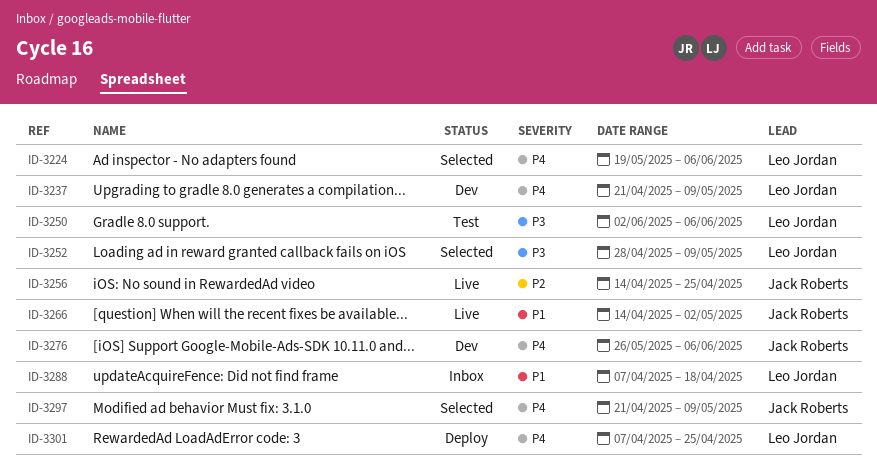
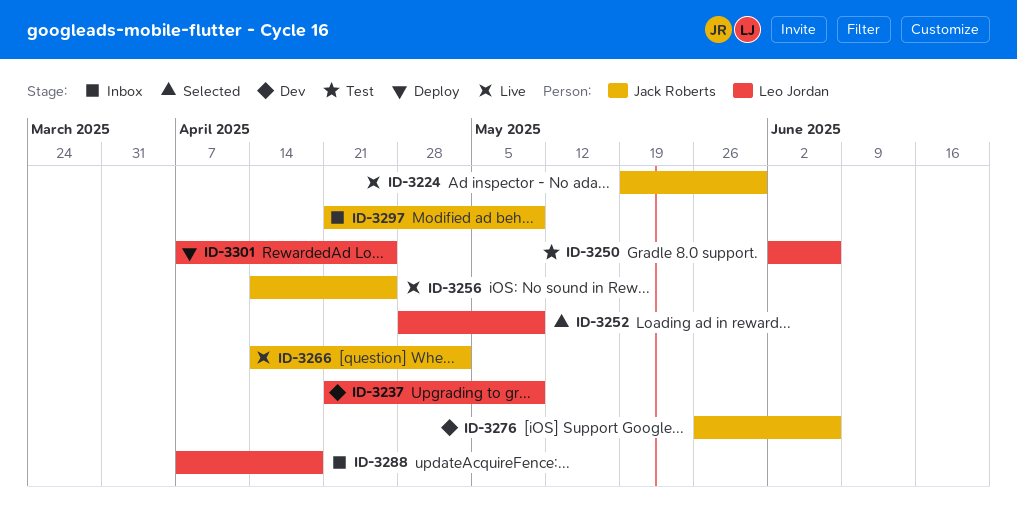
ID-3224, status: Selected -> Live
ID-3224, owner: Leo Jordan -> Jack Roberts
ID-3224, due: Jun 6 -> May 30
ID-3297, status: Selected -> Inbox

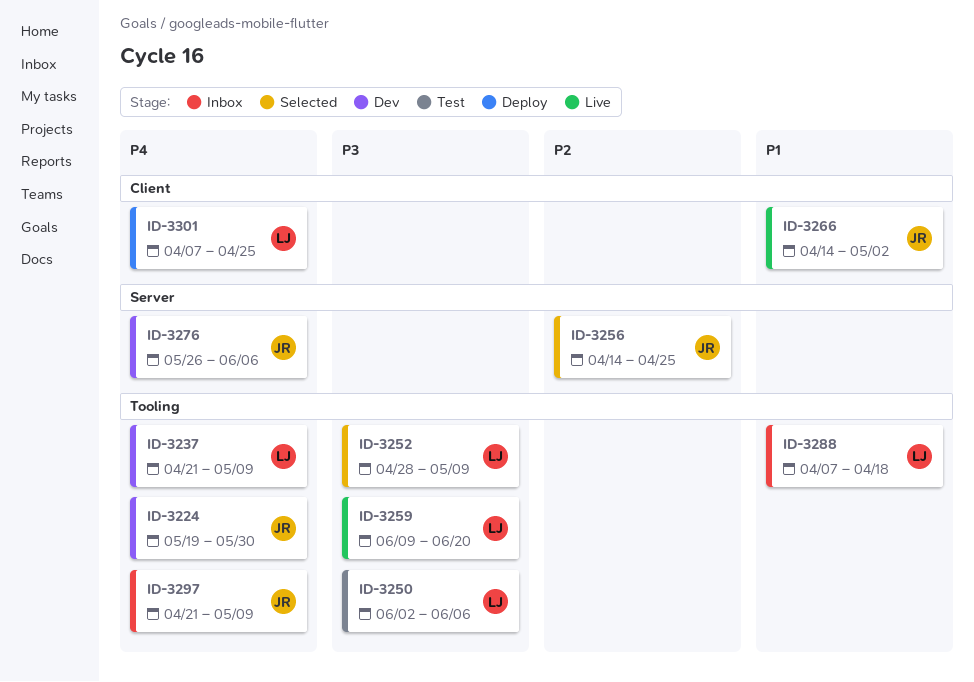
ID-3224, status: Live -> Dev
ID-3256, status: Live -> Selected
ID-3259: none -> present

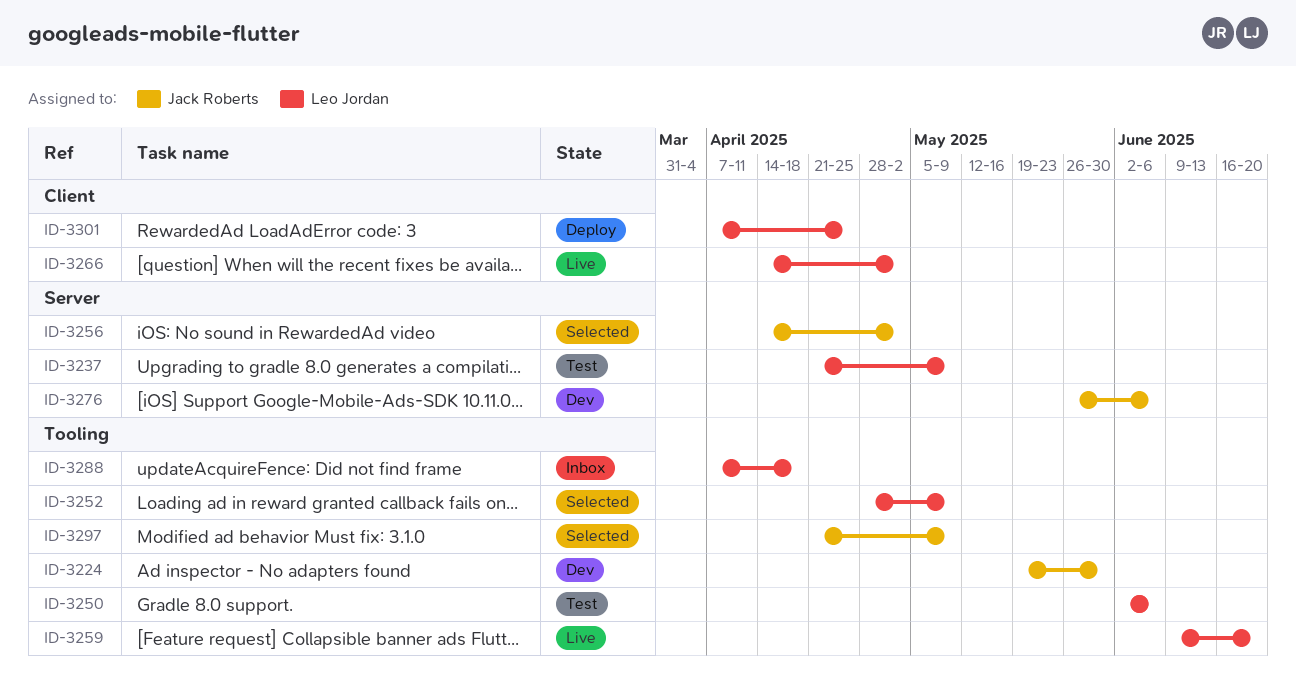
ID-3237, status: Dev -> Test
ID-3237, label: Tooling -> Server
ID-3256, due: Apr 25 -> May 2
ID-3266, owner: Jack Roberts -> Leo Jordan
ID-3297, status: Inbox -> Selected

